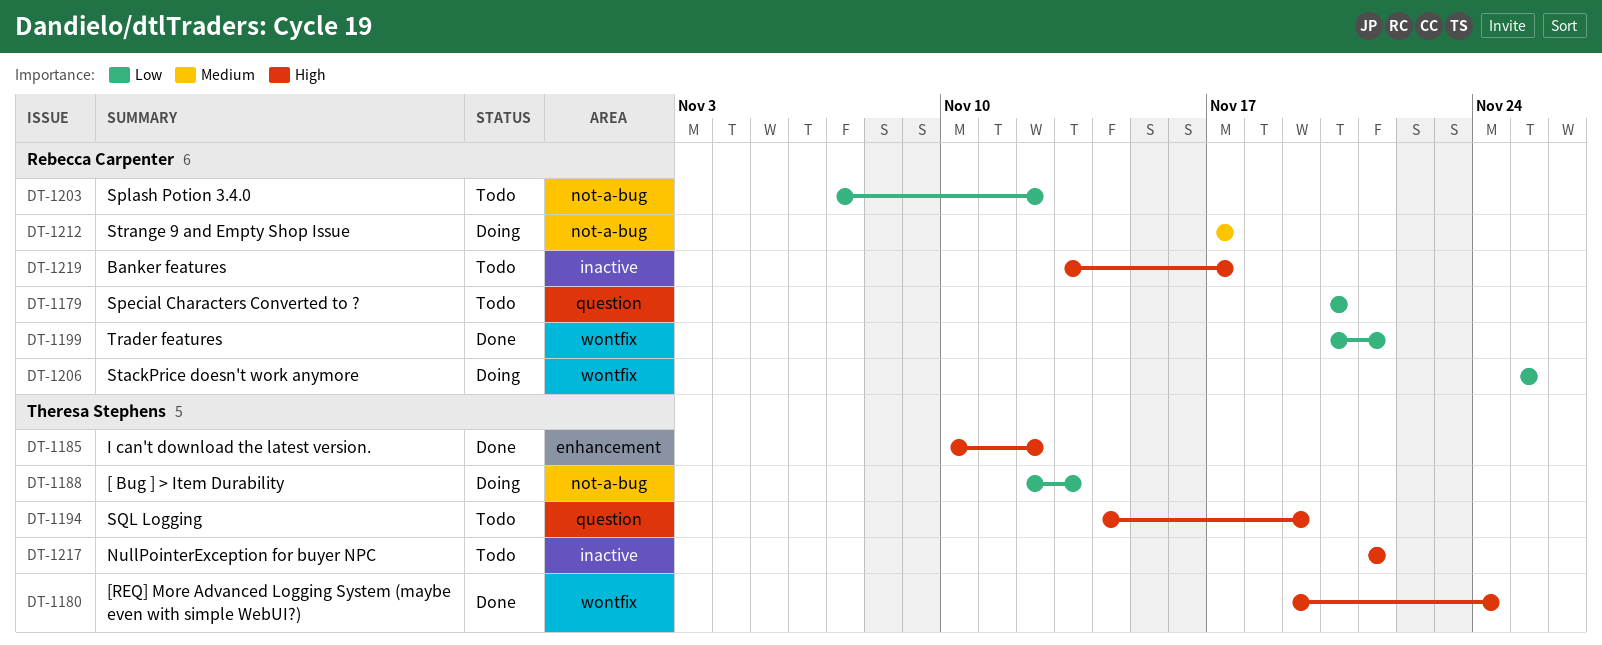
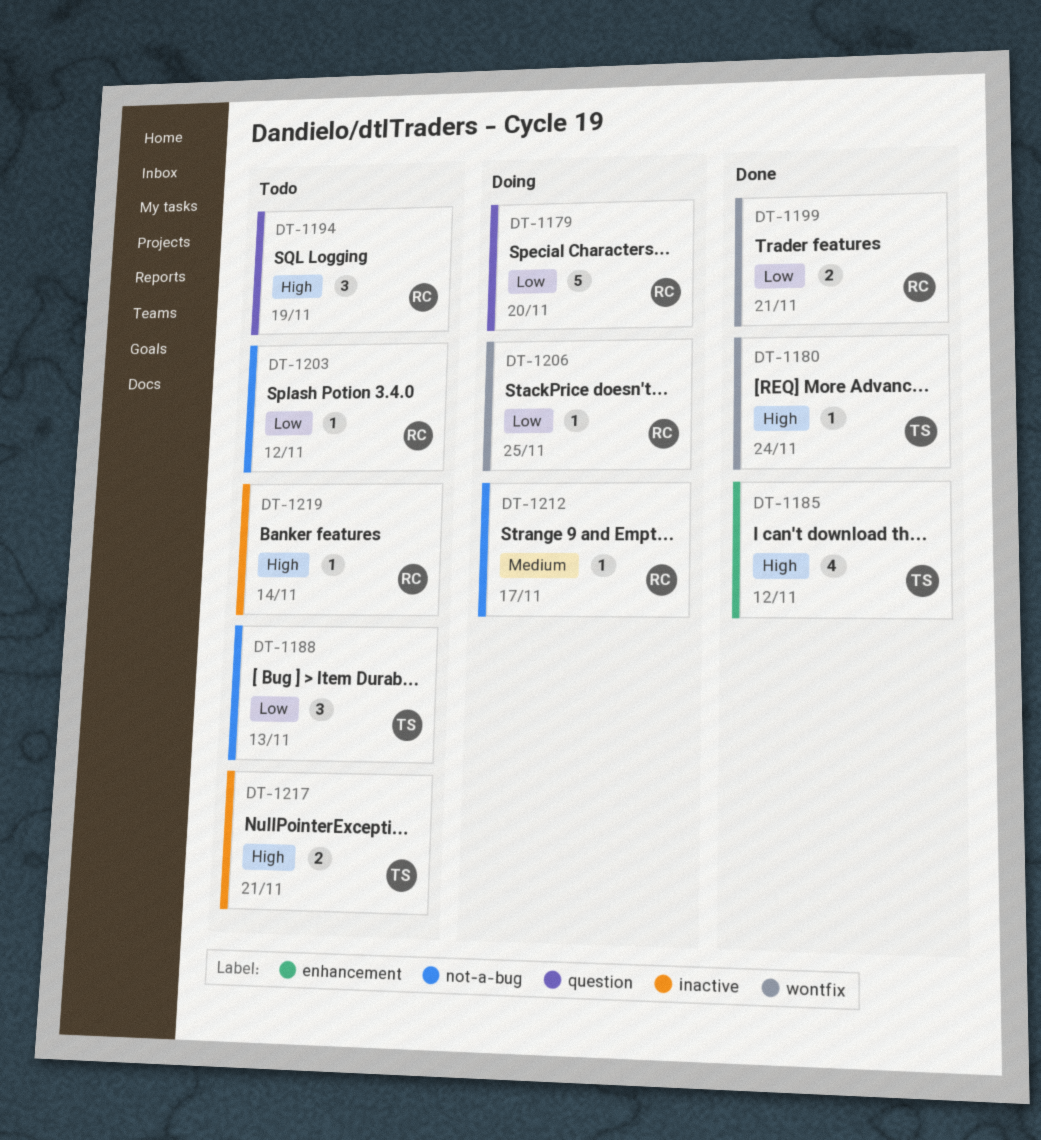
DT-1179, status: Todo -> Doing
DT-1188, status: Doing -> Todo
DT-1194, owner: Theresa Stephens -> Rebecca Carpenter
DT-1219, due: Nov 17 -> Nov 14

